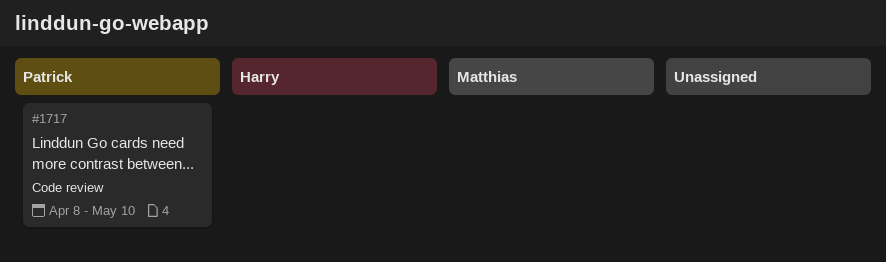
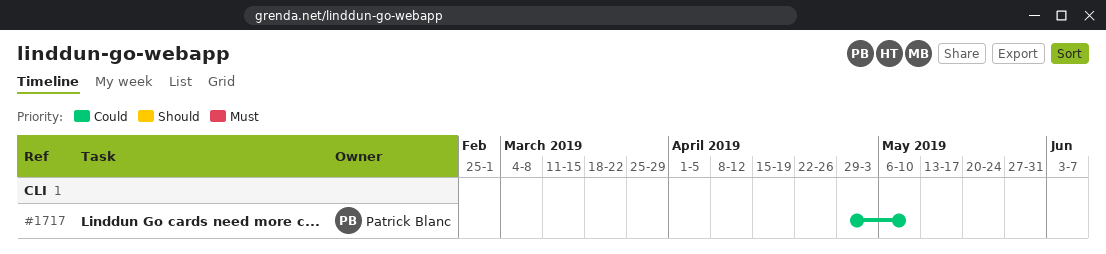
#1717, start: Apr 8 -> Apr 29

